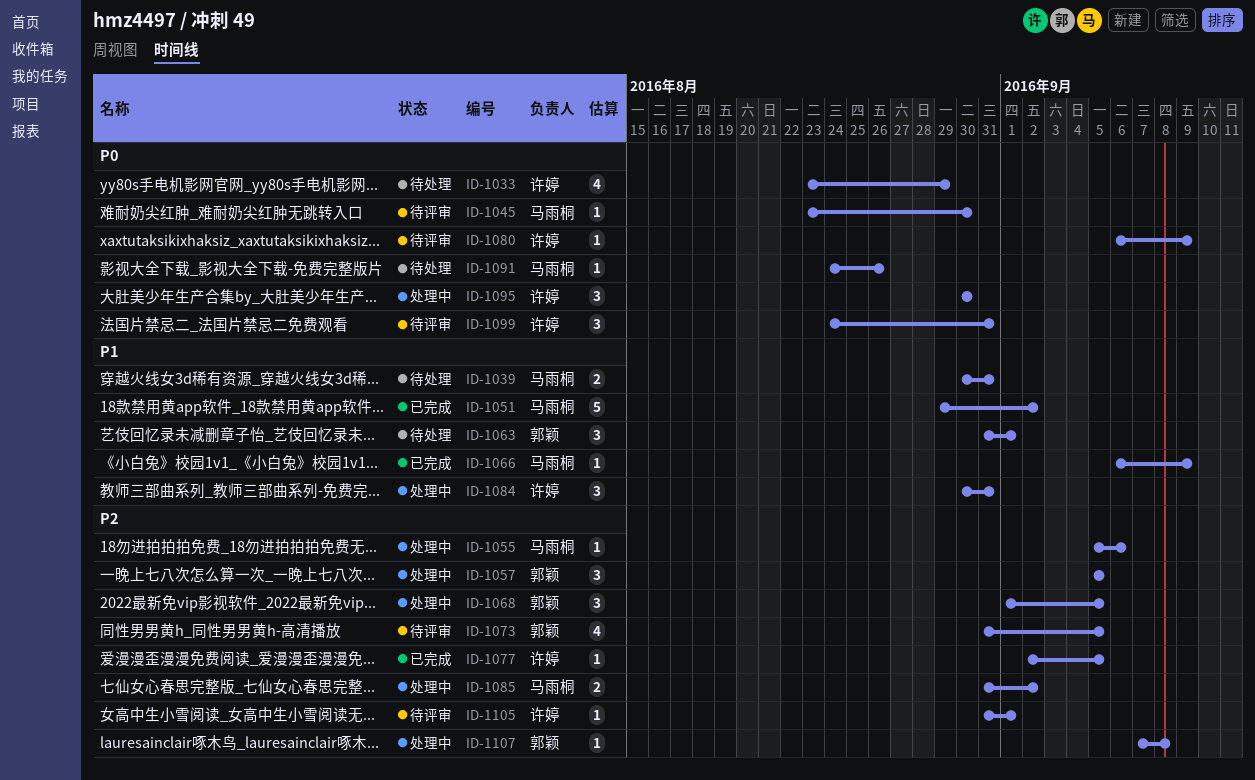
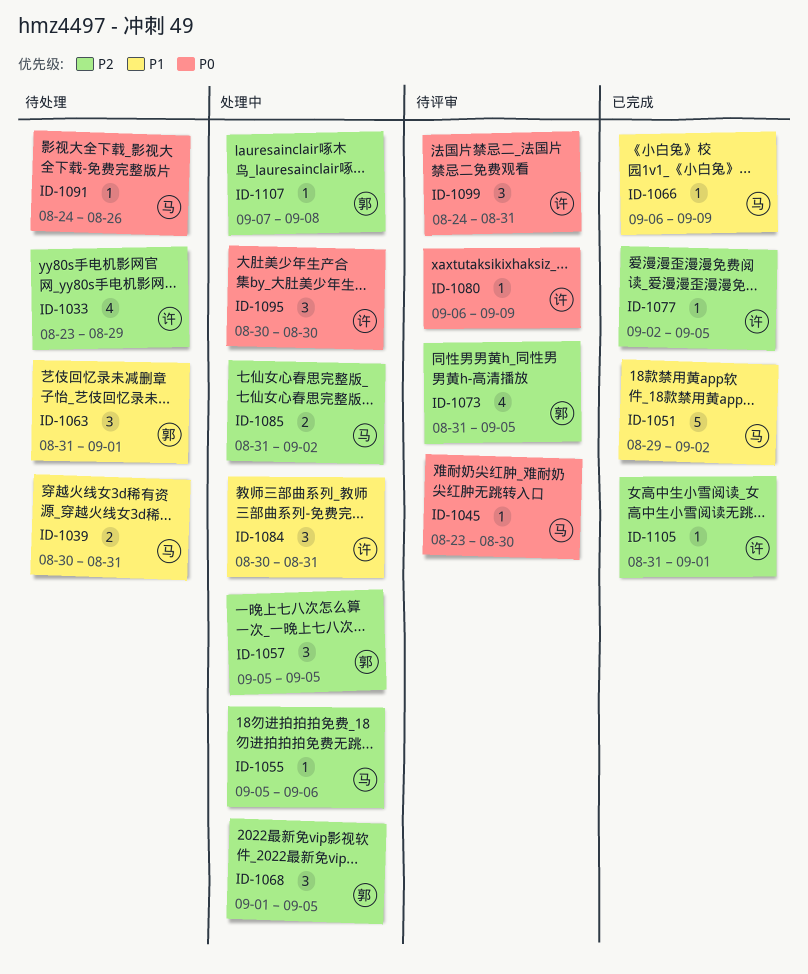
ID-1033, priority: P0 -> P2
ID-1105, status: 待评审 -> 已完成

